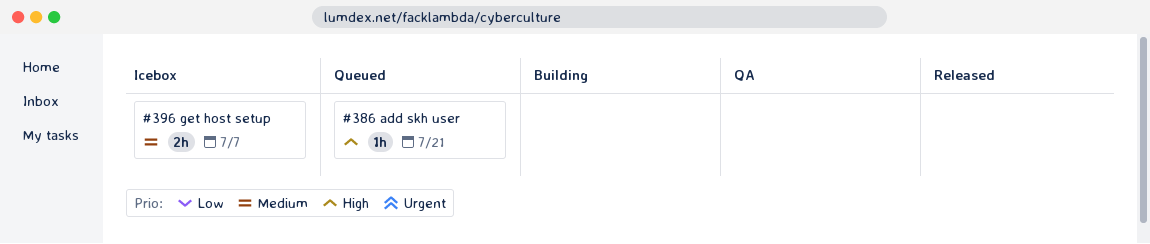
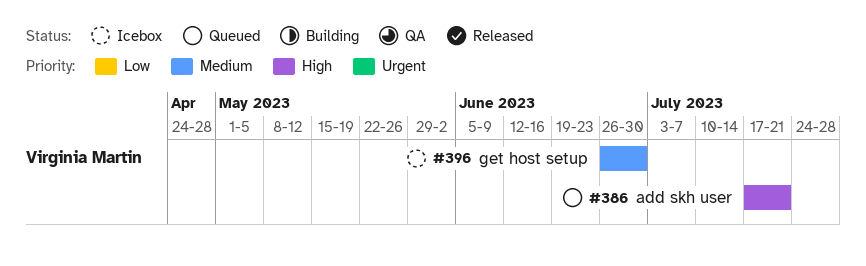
#396, due: Jul 7 -> Jun 30

